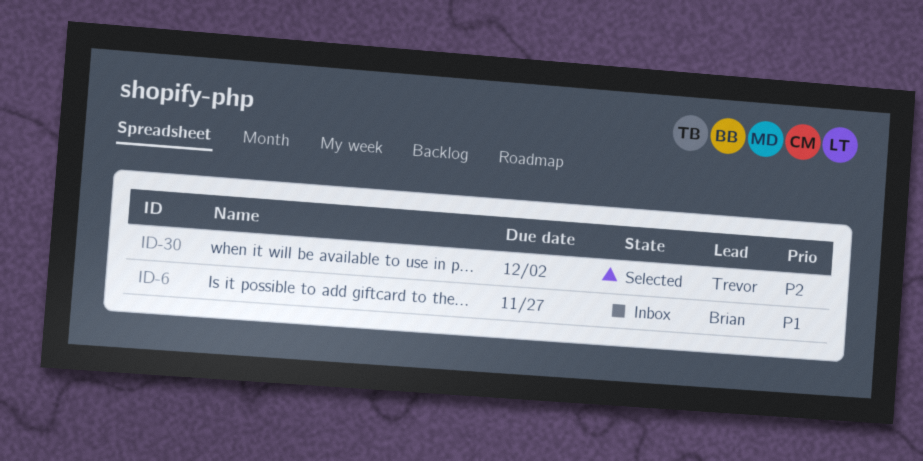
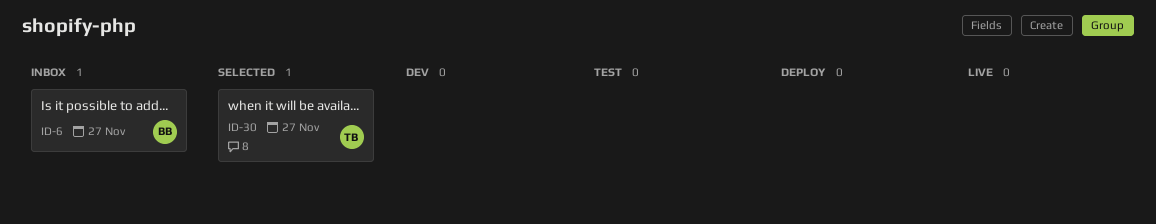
ID-30, due: Dec 2 -> Nov 27

